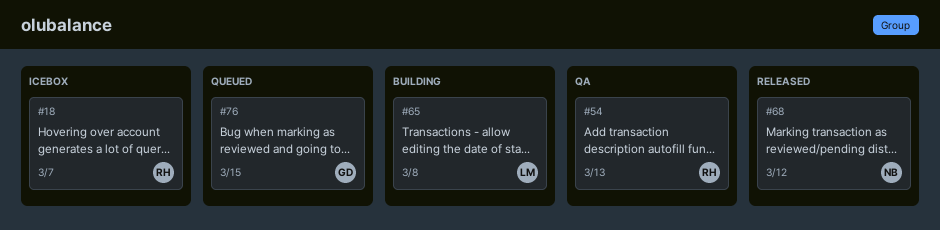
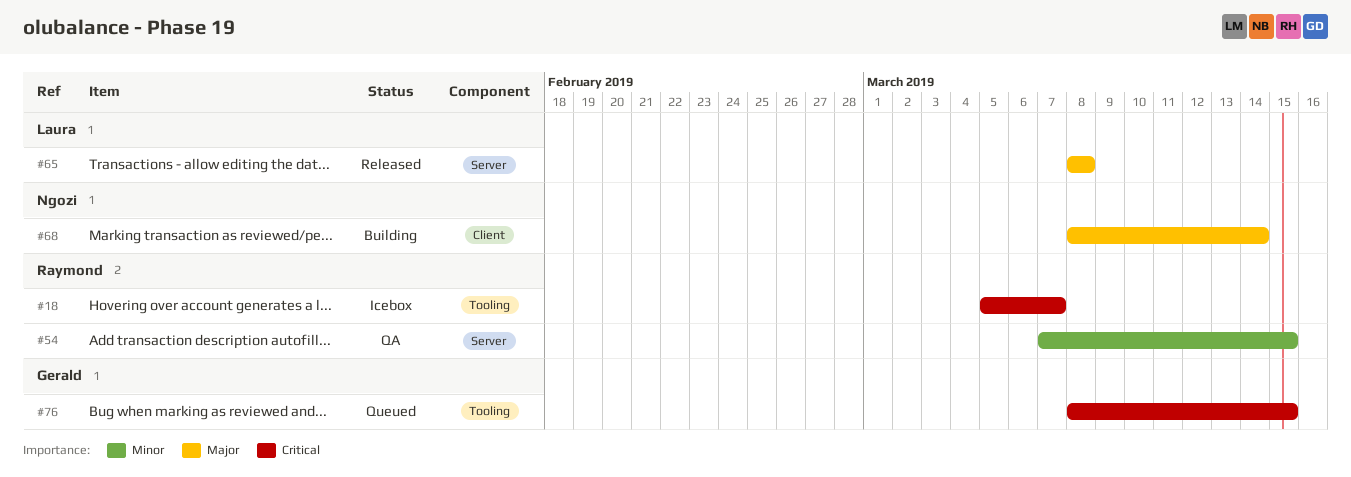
#54, due: Mar 13 -> Mar 15
#65, status: Building -> Released
#68, status: Released -> Building
#68, due: Mar 12 -> Mar 14

